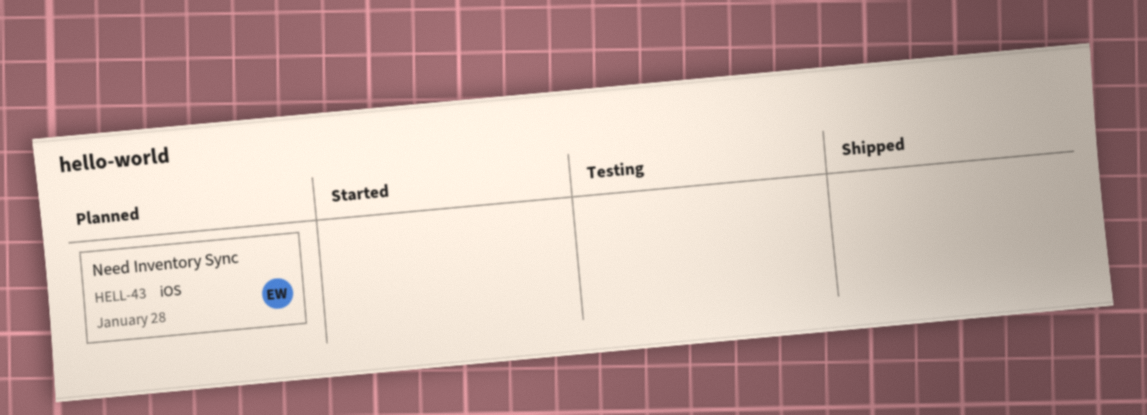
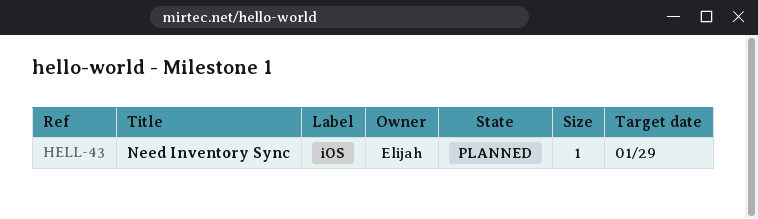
HELL-43, due: Jan 28 -> Jan 29

